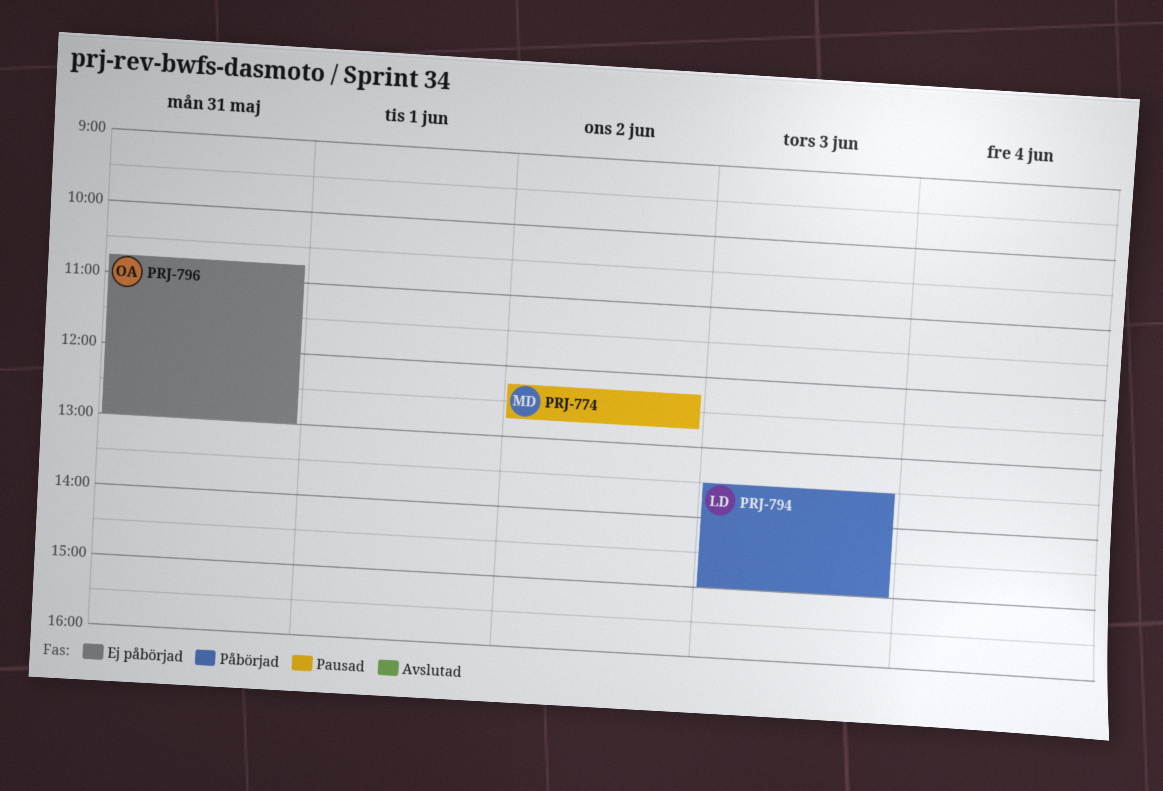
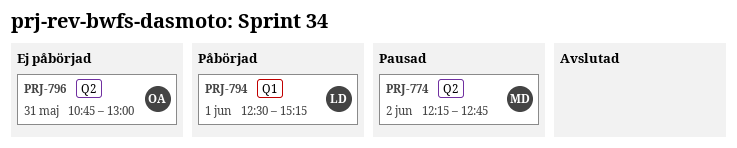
PRJ-794, day: Jun 3 -> Jun 1
PRJ-794, begins: 13:30 -> 12:30
PRJ-794, ends: 15:00 -> 15:15

